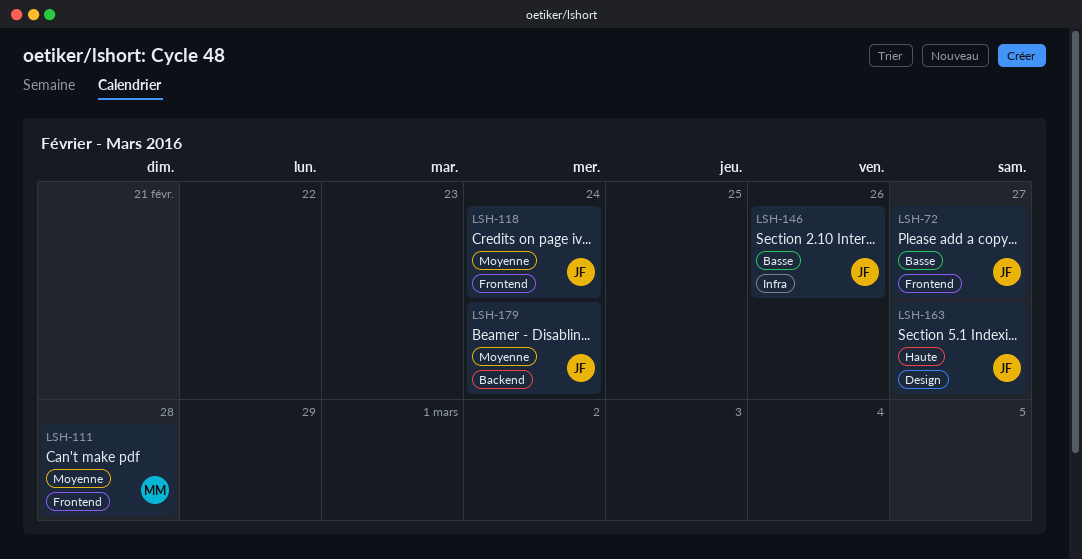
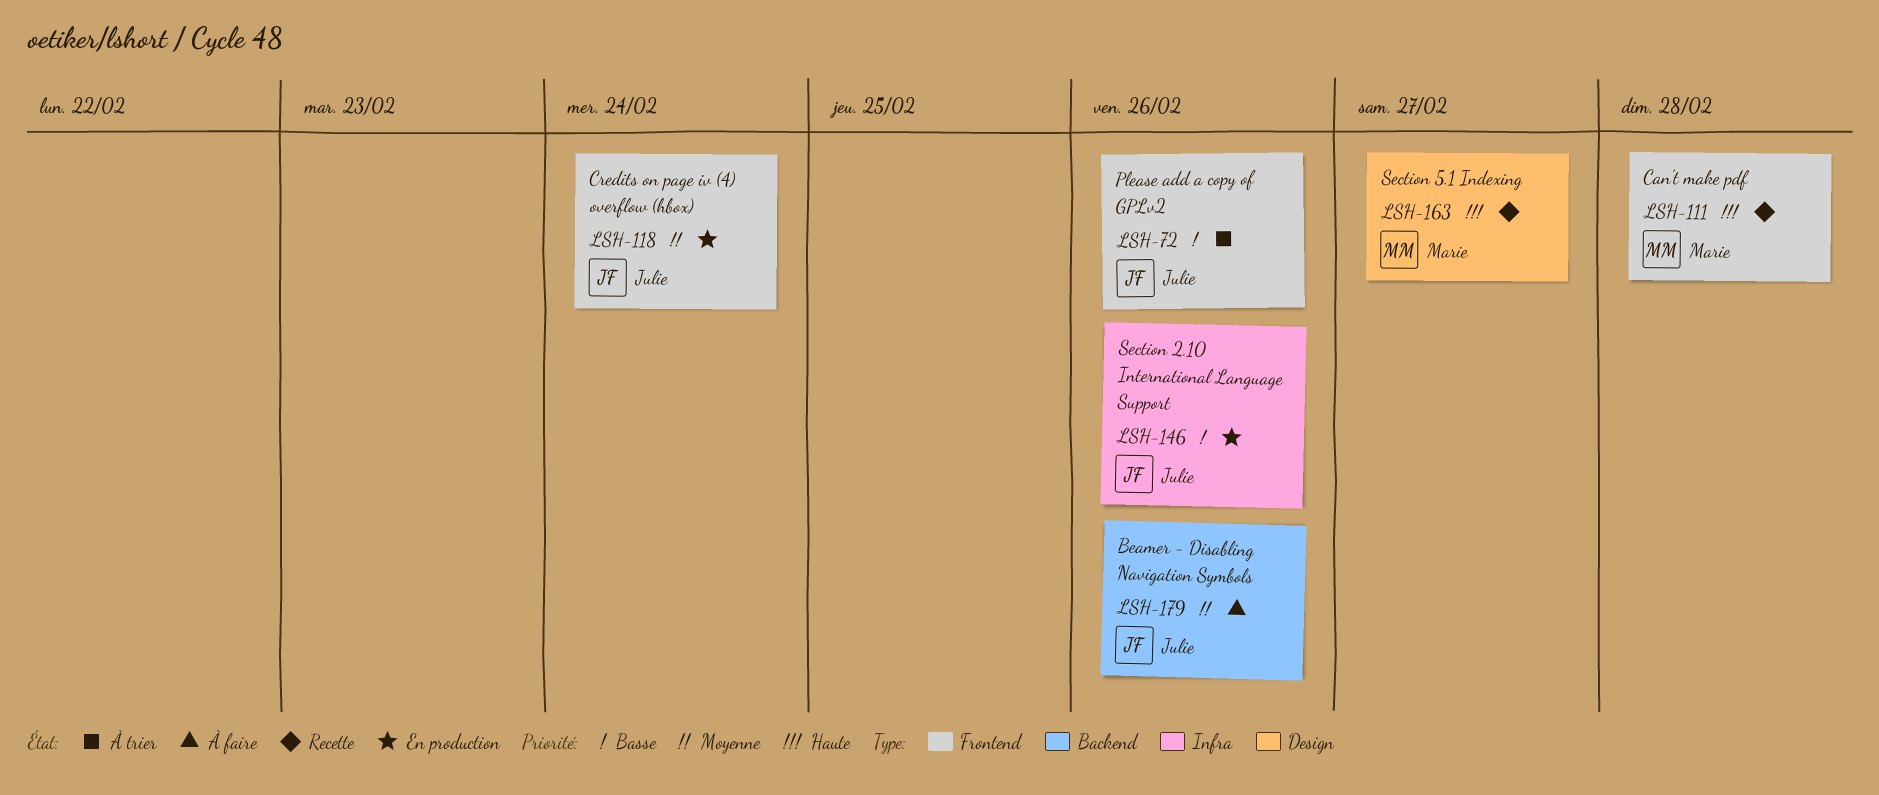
LSH-72, due: Feb 27 -> Feb 26
LSH-111, priority: Moyenne -> Haute
LSH-163, owner: Julie -> Marie
LSH-179, due: Feb 24 -> Feb 26

